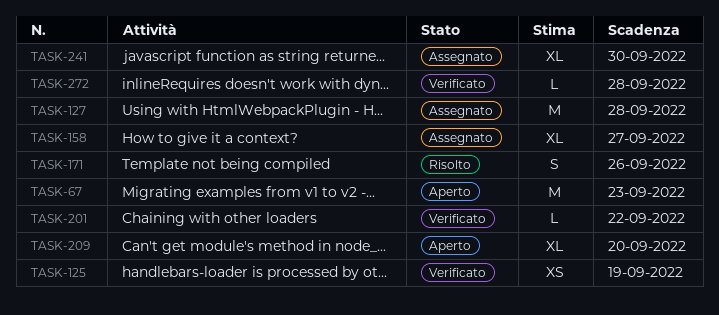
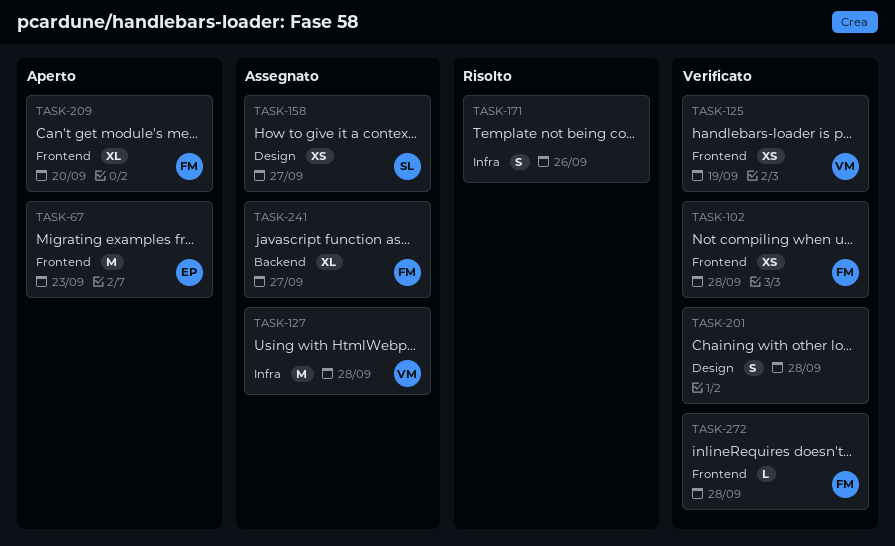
TASK-102: none -> present
TASK-158, estimate: XL -> XS
TASK-201, estimate: L -> S
TASK-201, due: Sep 22 -> Sep 28
TASK-241, due: Sep 30 -> Sep 27

